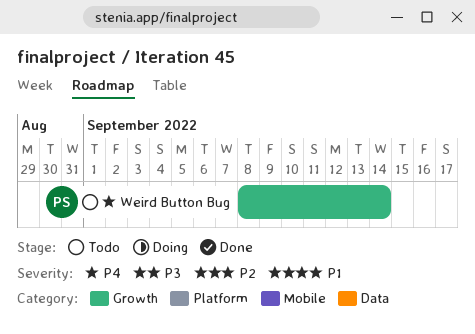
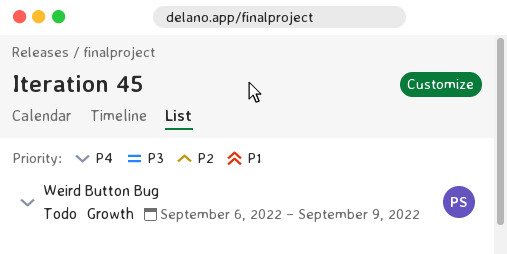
Weird Button Bug, start: Sep 8 -> Sep 6
Weird Button Bug, due: Sep 14 -> Sep 9

